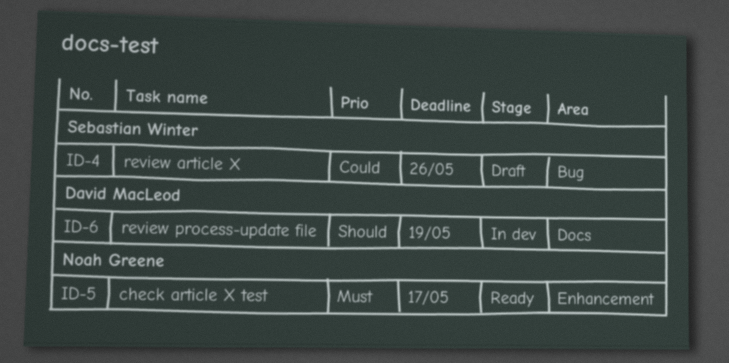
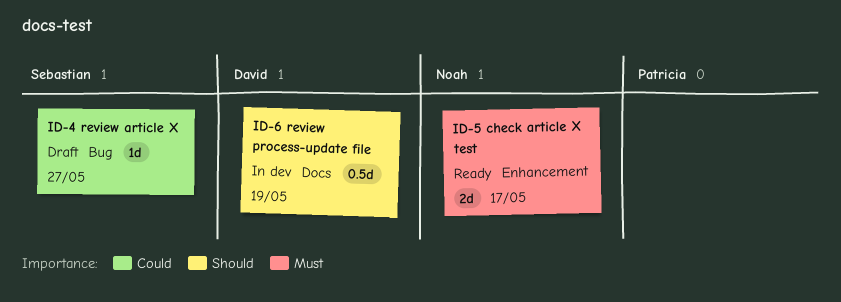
ID-4, due: May 26 -> May 27

